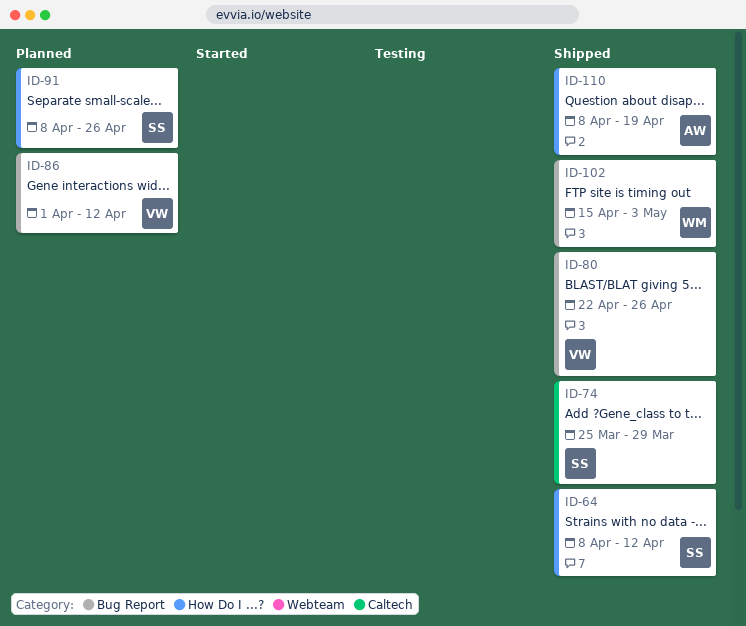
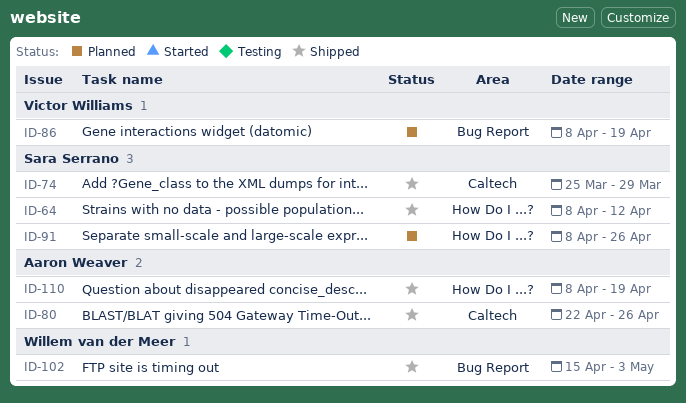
ID-80, owner: Victor Williams -> Aaron Weaver
ID-80, label: Bug Report -> Caltech
ID-86, start: Apr 1 -> Apr 8
ID-86, due: Apr 12 -> Apr 19

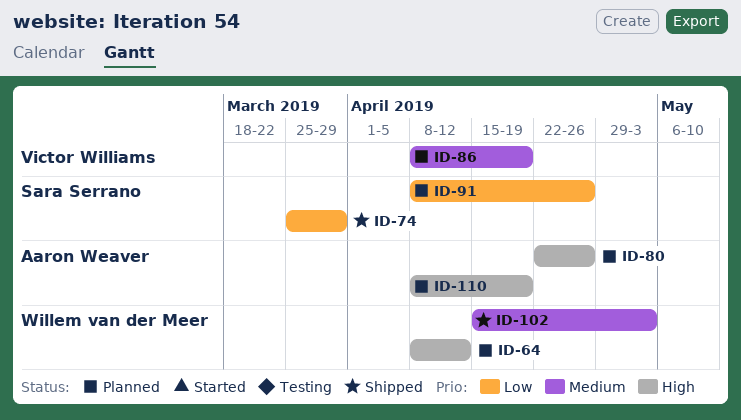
ID-64, status: Shipped -> Planned
ID-64, owner: Sara Serrano -> Willem van der Meer
ID-80, status: Shipped -> Planned
ID-110, status: Shipped -> Planned

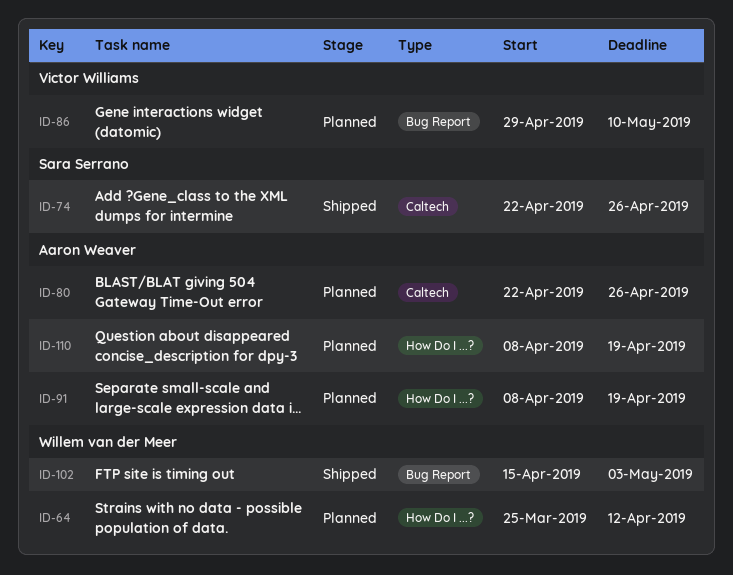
ID-64, start: Apr 8 -> Mar 25
ID-74, start: Mar 25 -> Apr 22
ID-74, due: Mar 29 -> Apr 26
ID-86, start: Apr 8 -> Apr 29
ID-86, due: Apr 19 -> May 10
ID-91, owner: Sara Serrano -> Aaron Weaver
ID-91, due: Apr 26 -> Apr 19

